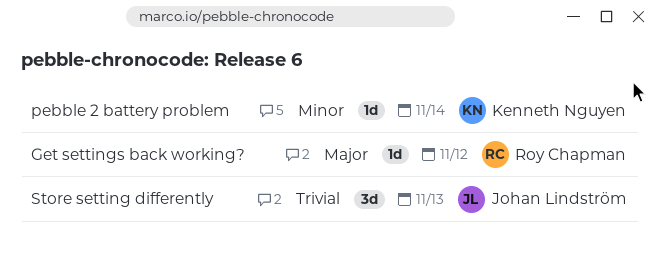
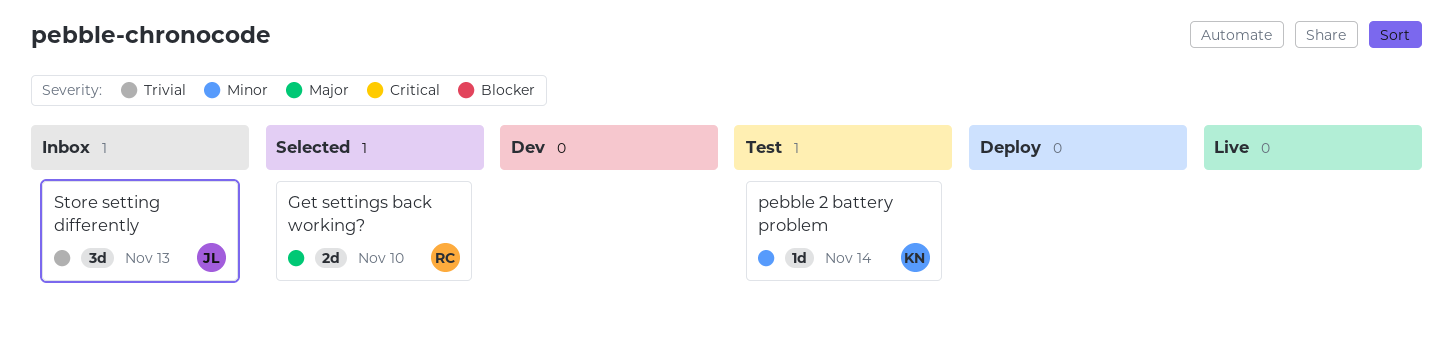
Get settings back working?, estimate: 1d -> 2d
Get settings back working?, due: Nov 12 -> Nov 10

